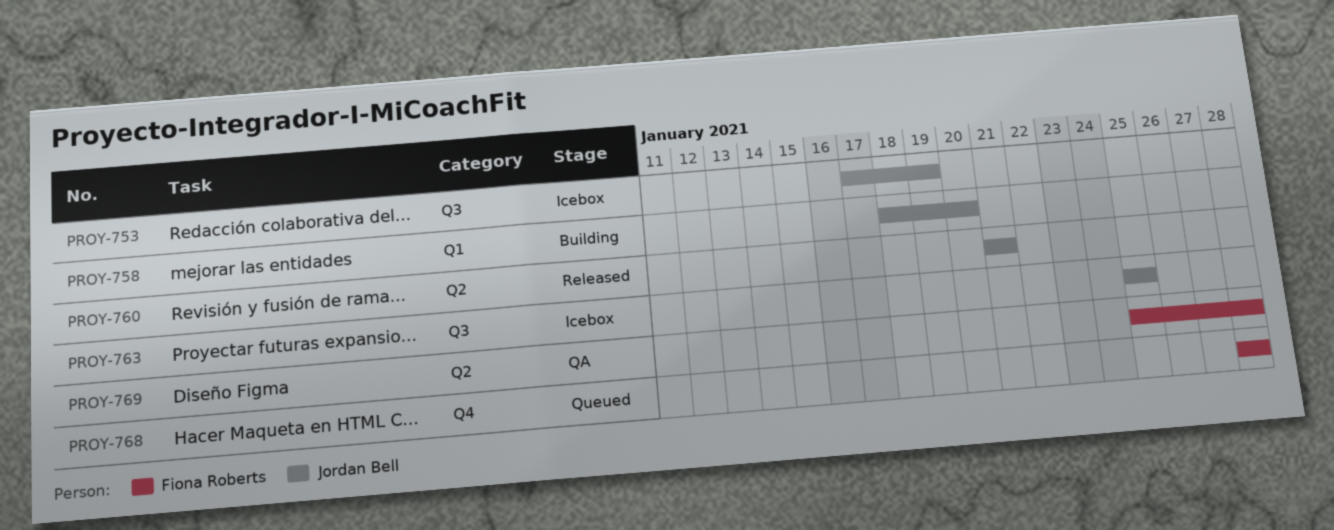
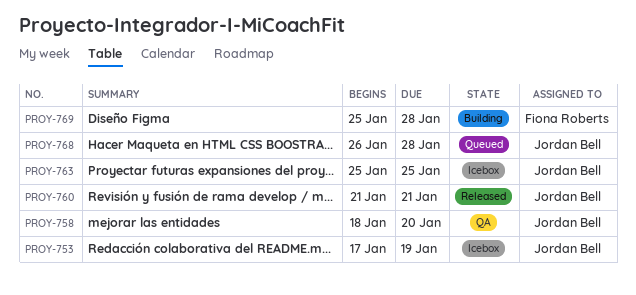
PROY-758, status: Building -> QA
PROY-768, owner: Fiona Roberts -> Jordan Bell
PROY-768, start: Jan 28 -> Jan 26
PROY-769, status: QA -> Building

